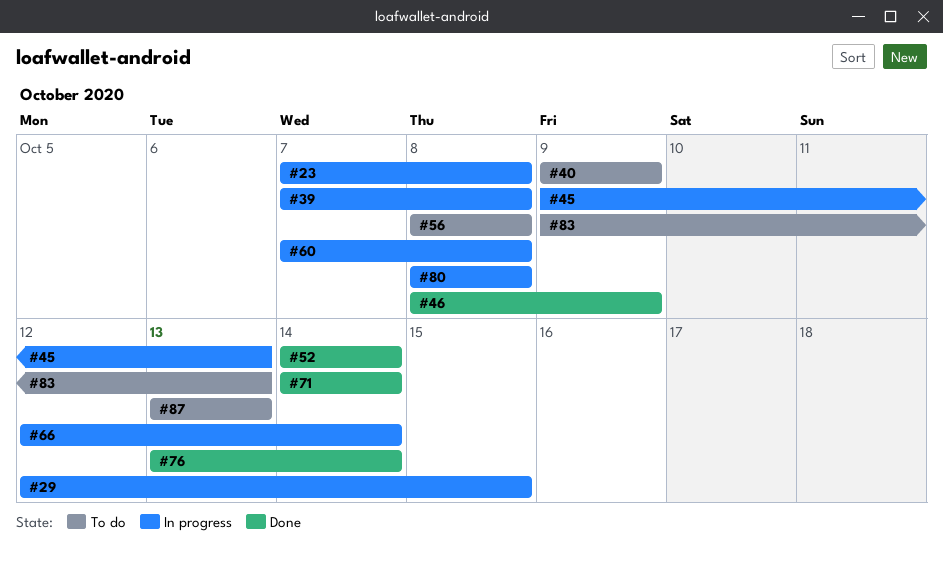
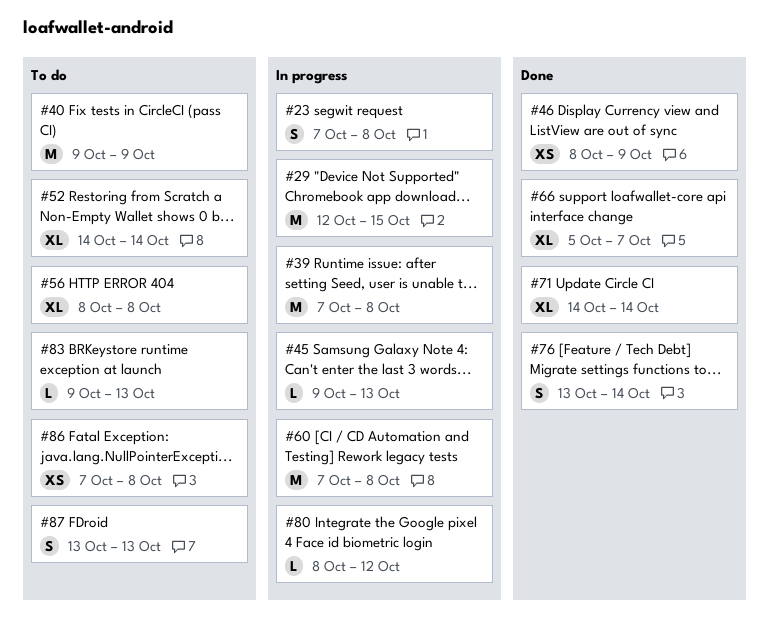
#52, status: Done -> To do
#66, status: In progress -> Done
#66, start: Oct 12 -> Oct 5
#66, due: Oct 14 -> Oct 7
#80, due: Oct 8 -> Oct 12
#86: none -> present

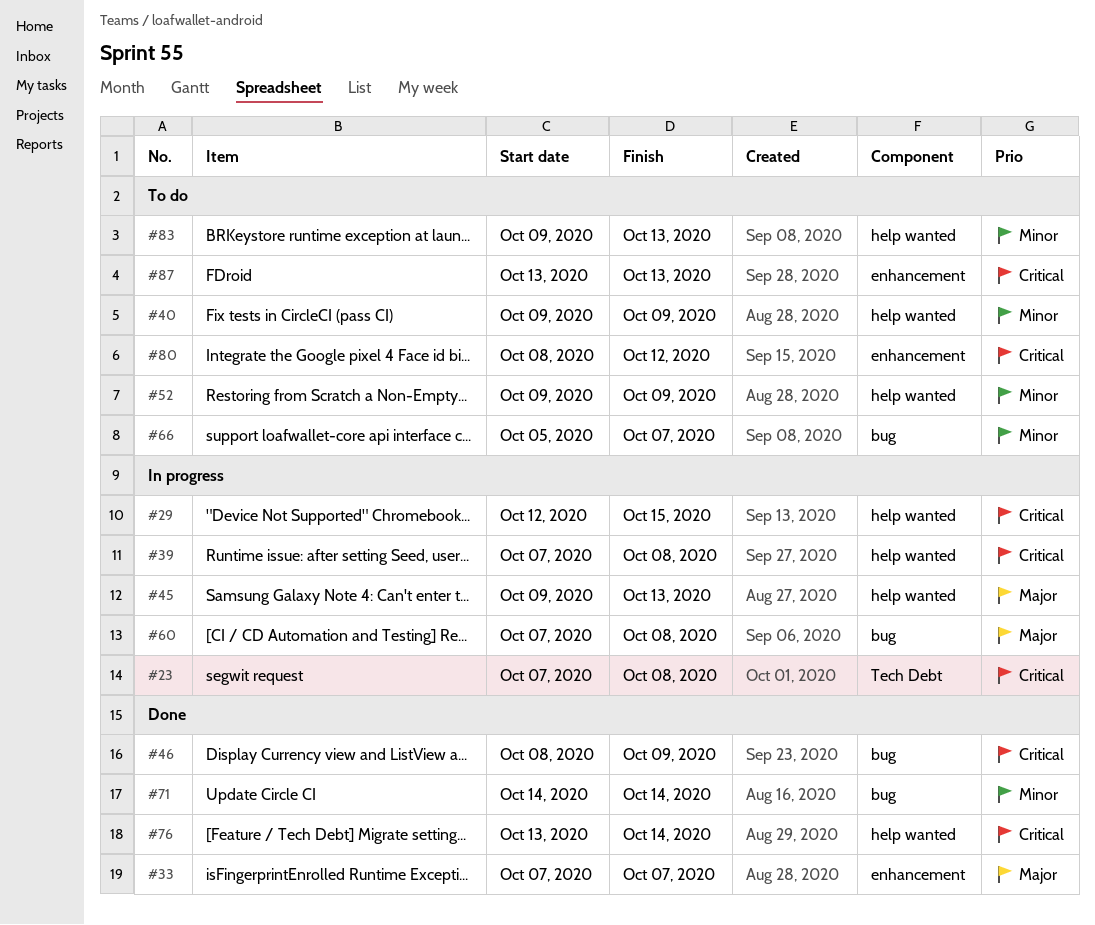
#33: none -> present
#52, start: Oct 14 -> Oct 9
#52, due: Oct 14 -> Oct 9
#56: present -> none
#66, status: Done -> To do
#80, status: In progress -> To do
#86: present -> none

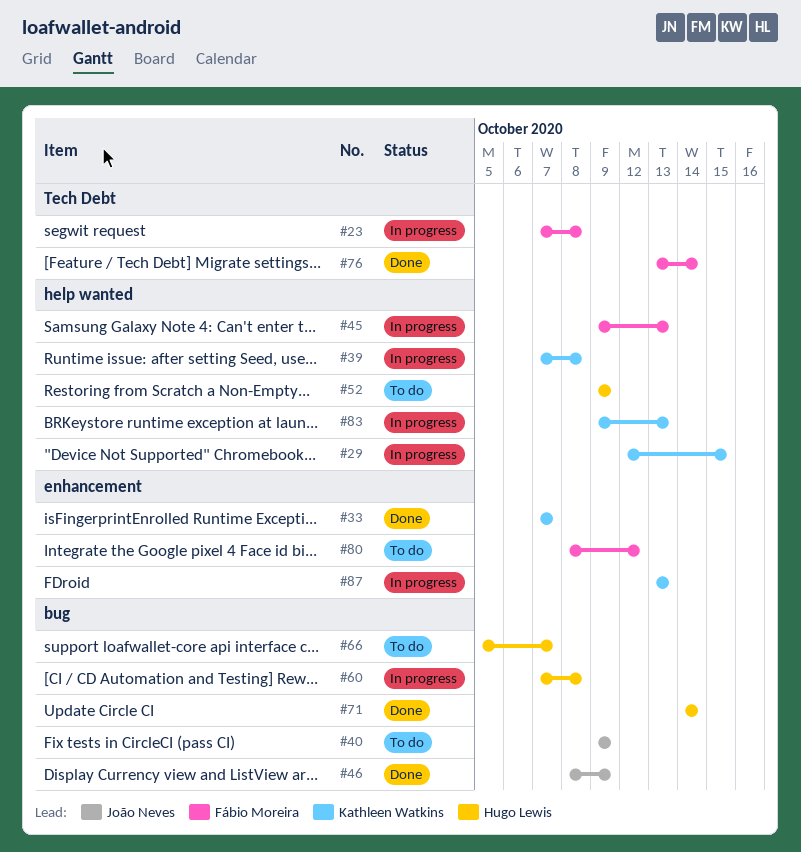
#40, label: help wanted -> bug
#76, label: help wanted -> Tech Debt
#83, status: To do -> In progress
#87, status: To do -> In progress

